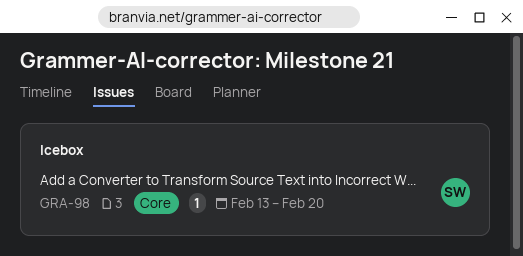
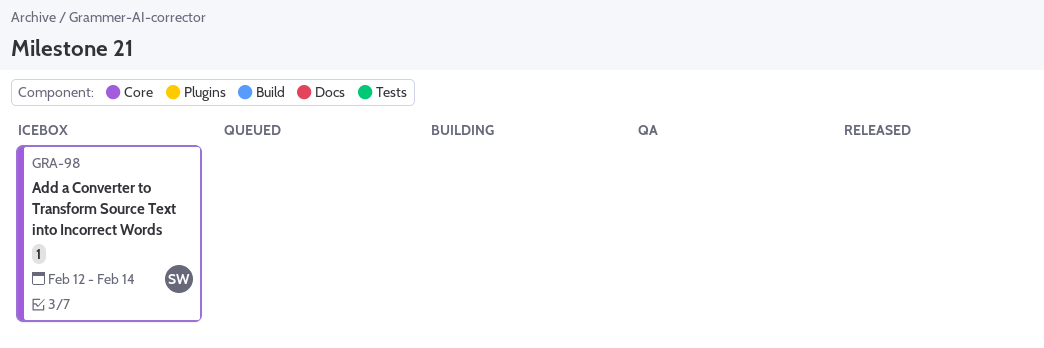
GRA-98, start: Feb 13 -> Feb 12
GRA-98, due: Feb 20 -> Feb 14

